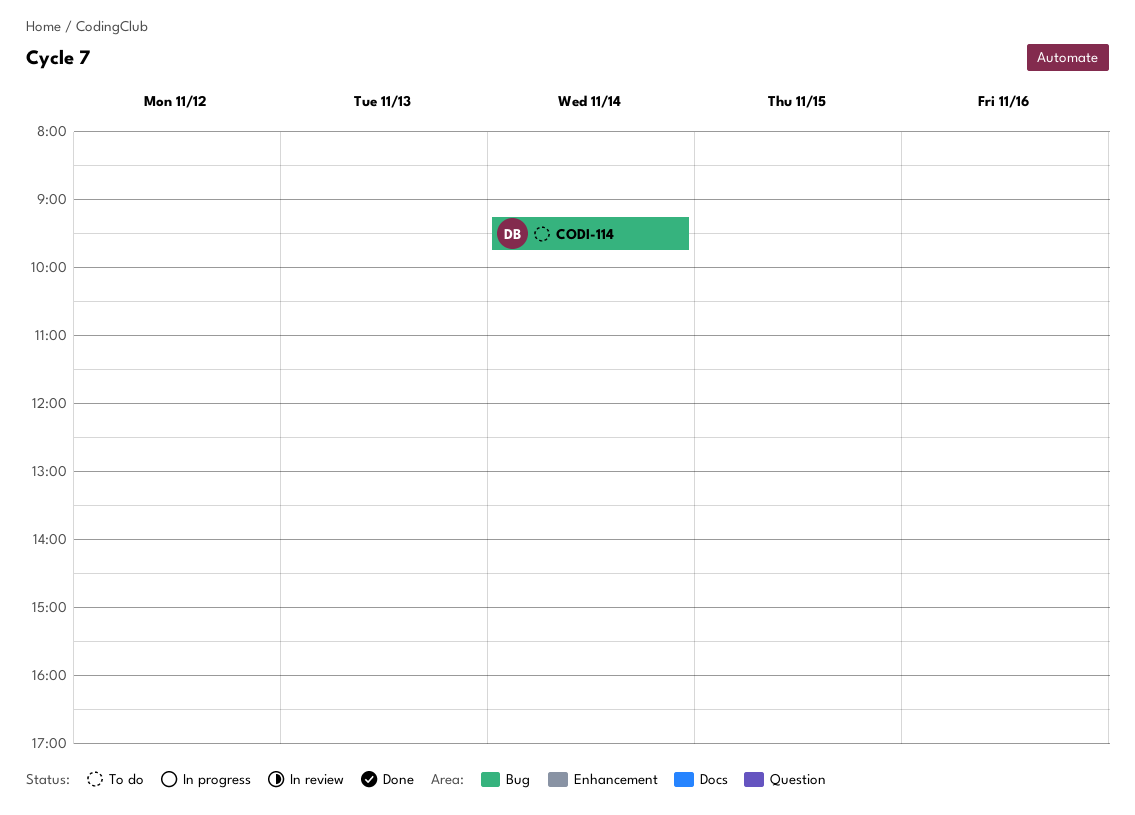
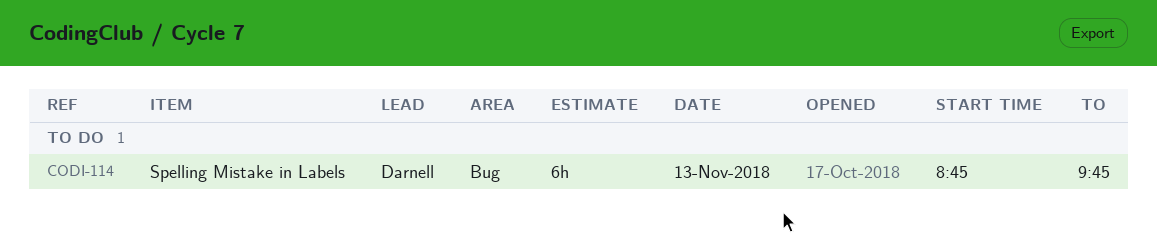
CODI-114, day: Nov 14 -> Nov 13
CODI-114, begins: 09:15 -> 08:45

